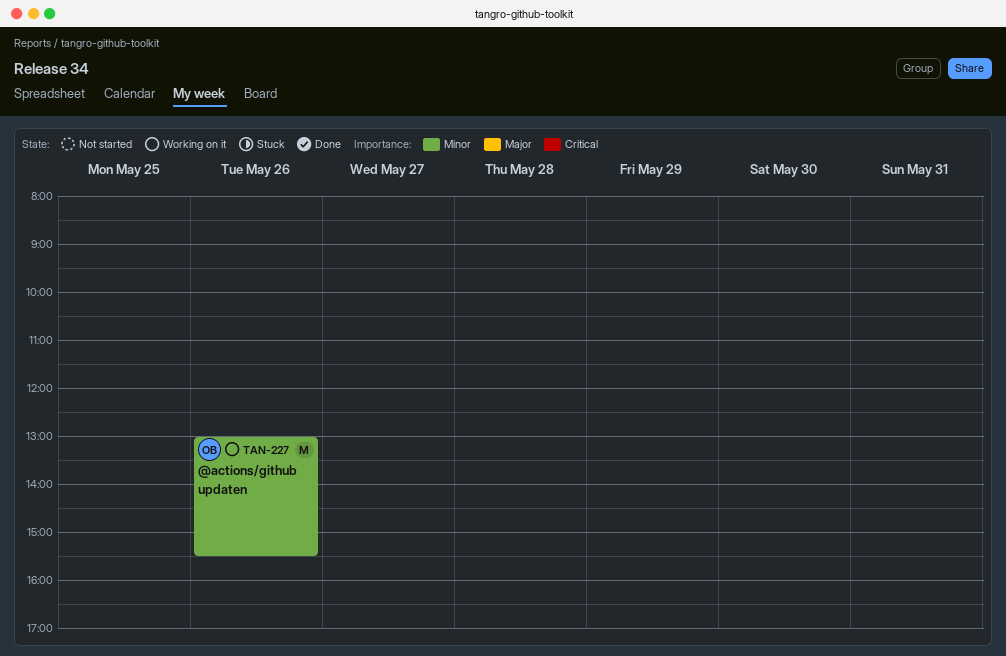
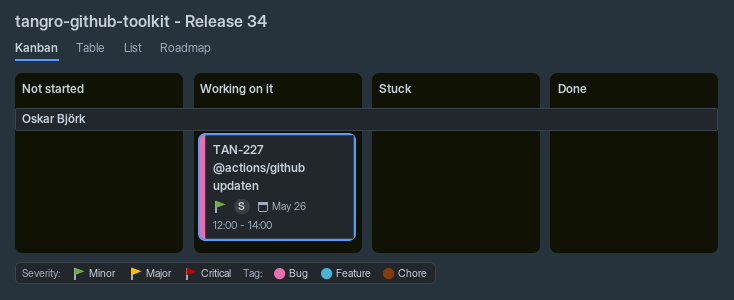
TAN-227, estimate: M -> S
TAN-227, begins: 13:00 -> 12:00
TAN-227, ends: 15:30 -> 14:00

